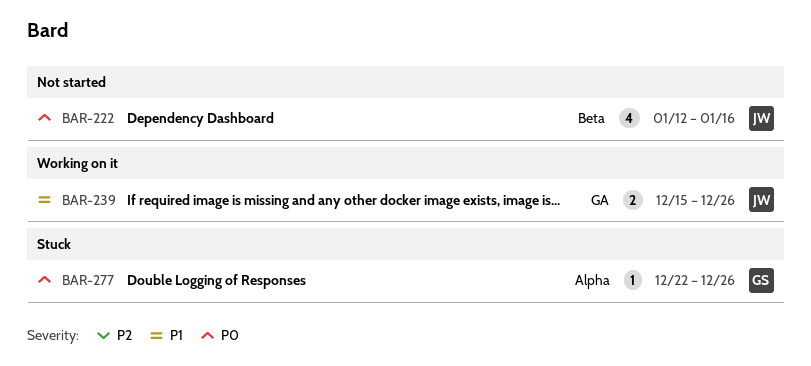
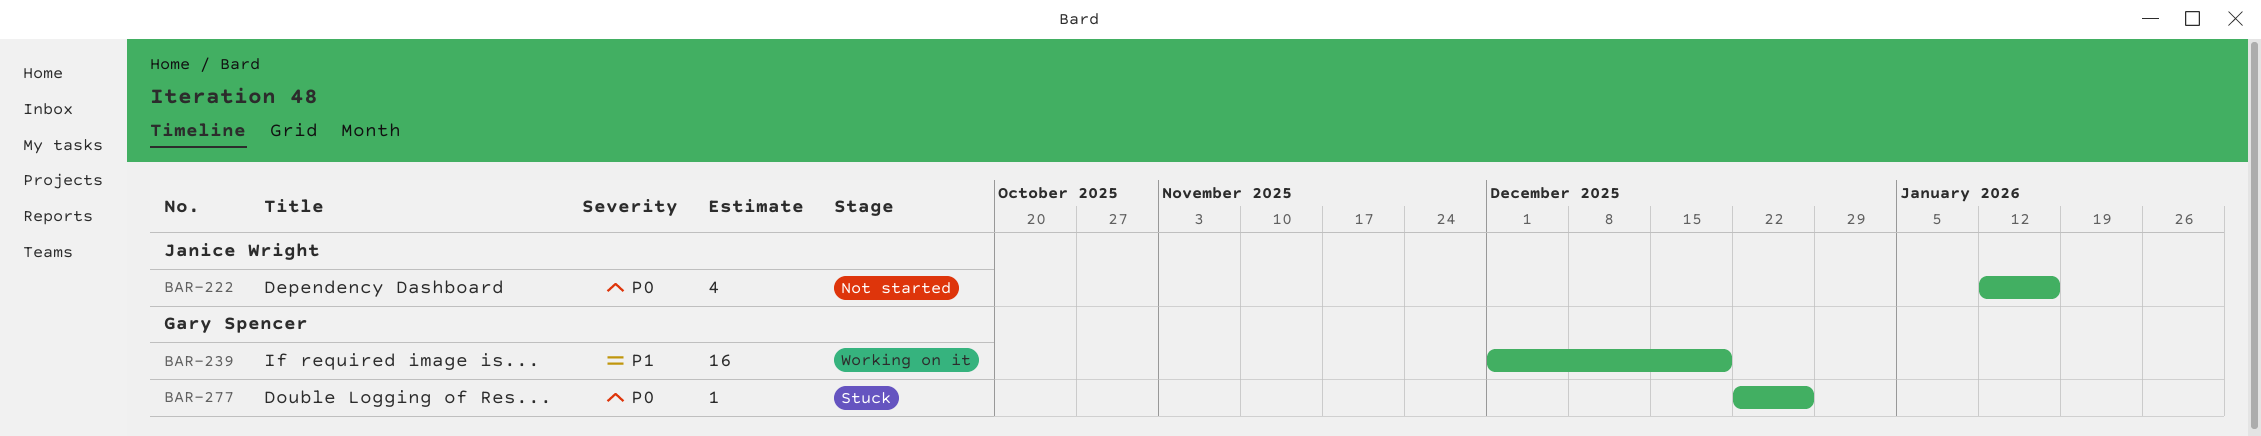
BAR-239, owner: Janice Wright -> Gary Spencer
BAR-239, estimate: 2 -> 16
BAR-239, start: Dec 15 -> Dec 1
BAR-239, due: Dec 26 -> Dec 19

